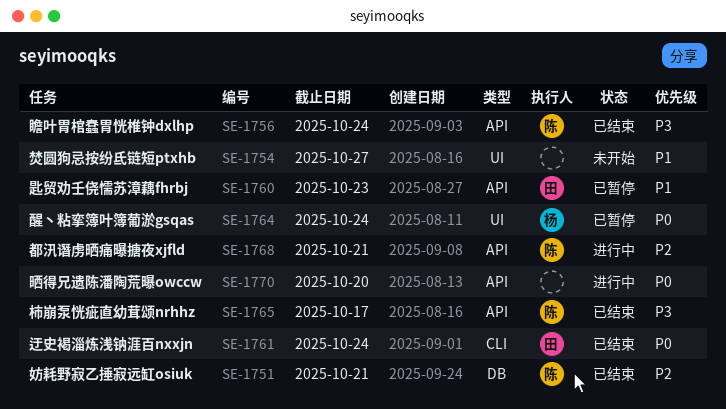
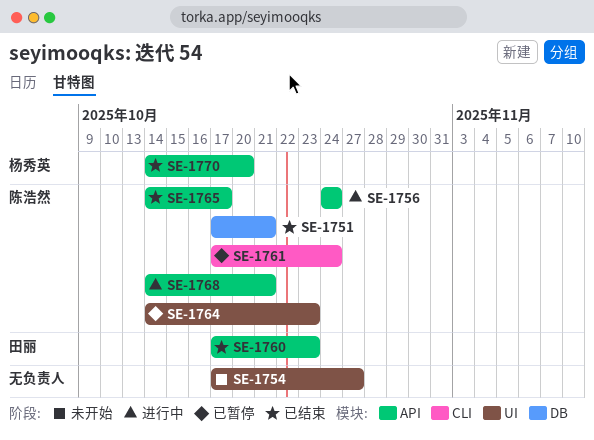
SE-1756, status: 已结束 -> 进行中
SE-1760, status: 已暂停 -> 已结束
SE-1761, status: 已结束 -> 已暂停
SE-1761, owner: 田丽 -> 陈浩然
SE-1764, owner: 杨秀英 -> 陈浩然
SE-1764, due: Oct 24 -> Oct 23
SE-1770, status: 进行中 -> 已结束
SE-1770, owner: none -> 杨秀英

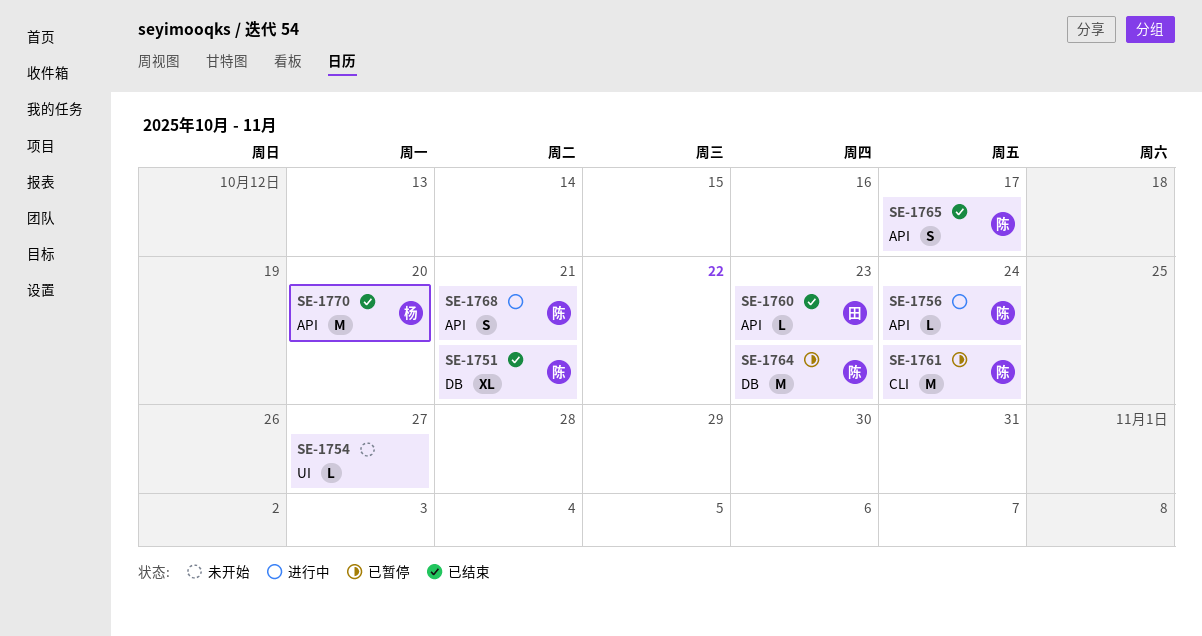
SE-1764, label: UI -> DB

